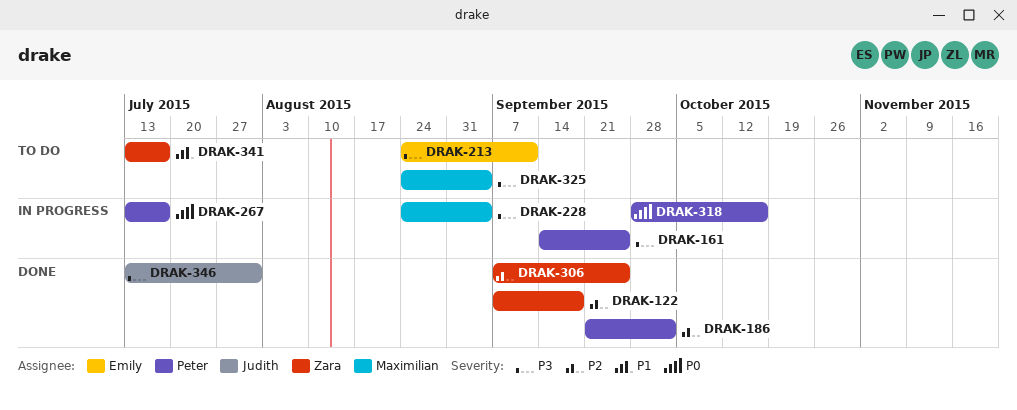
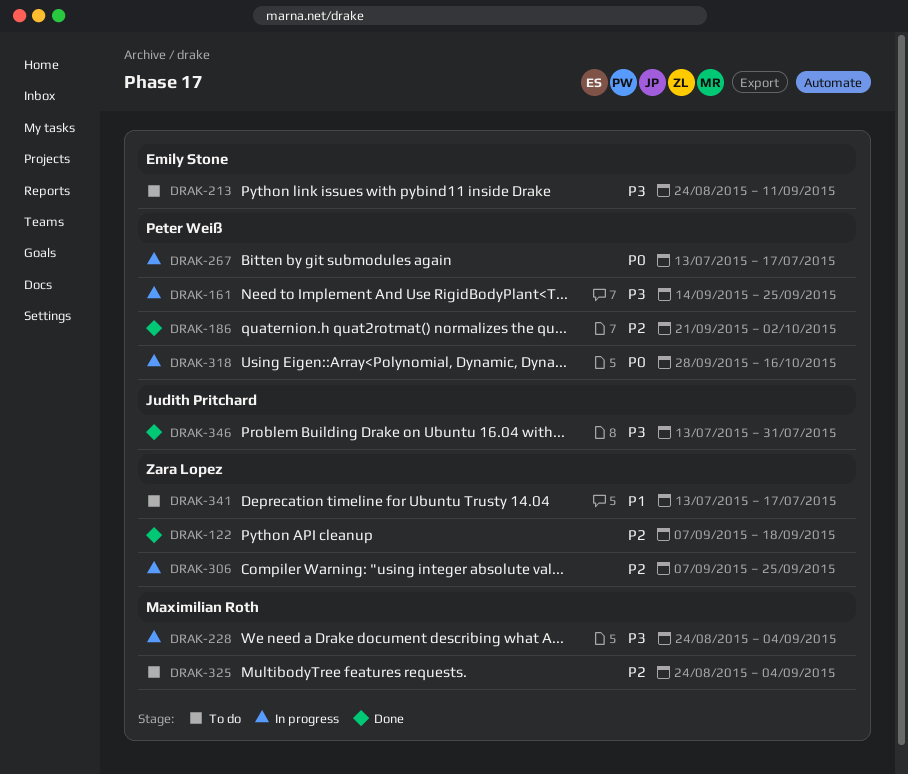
DRAK-306, status: Done -> In progress
DRAK-325, priority: P3 -> P2

